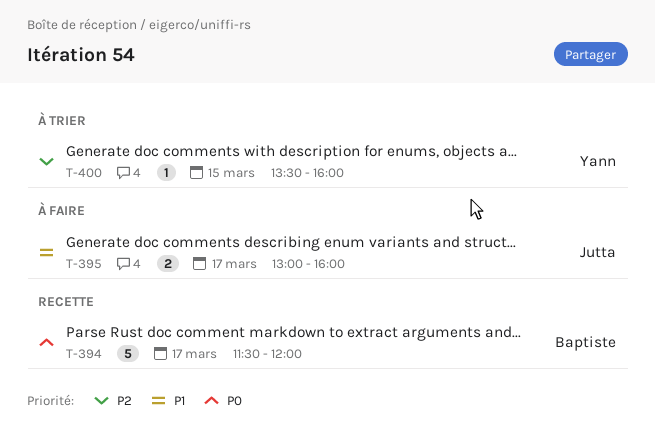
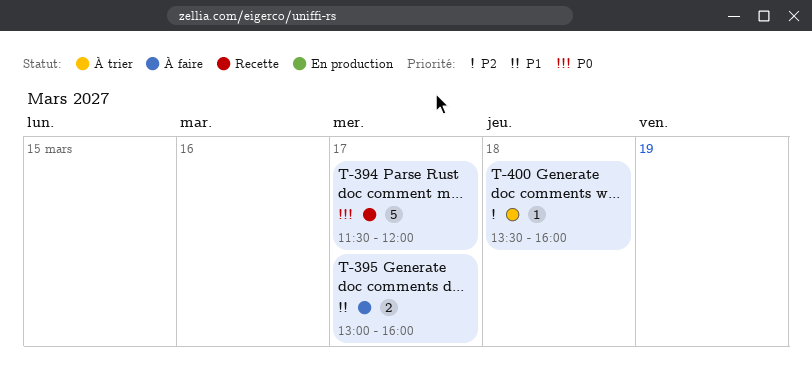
T-400, day: Mar 15 -> Mar 18

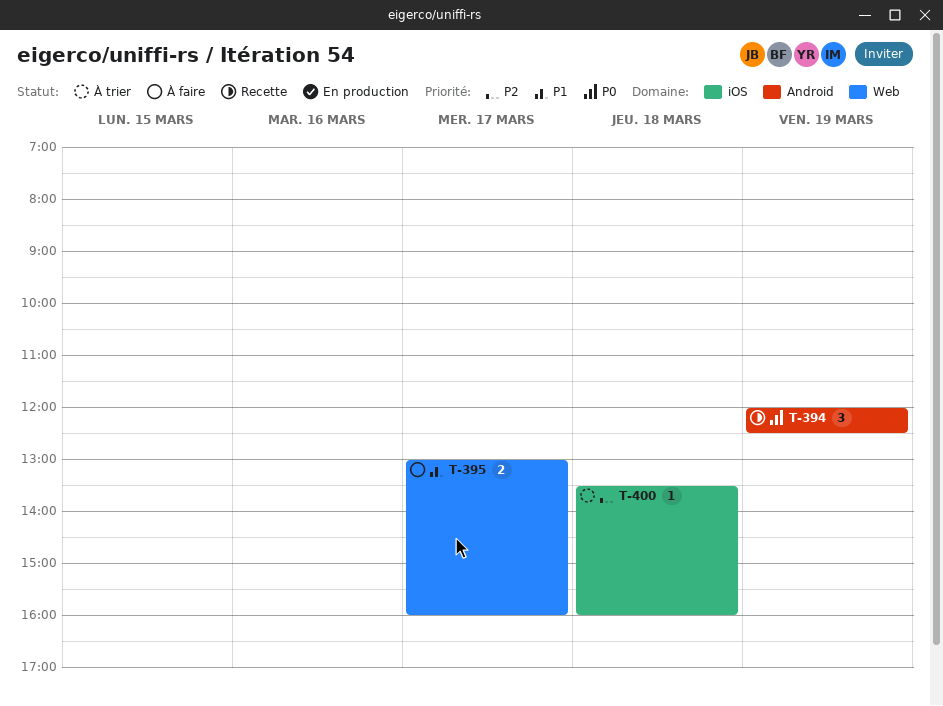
T-394, estimate: 5 -> 3
T-394, day: Mar 17 -> Mar 19
T-394, begins: 11:30 -> 12:00
T-394, ends: 12:00 -> 12:30

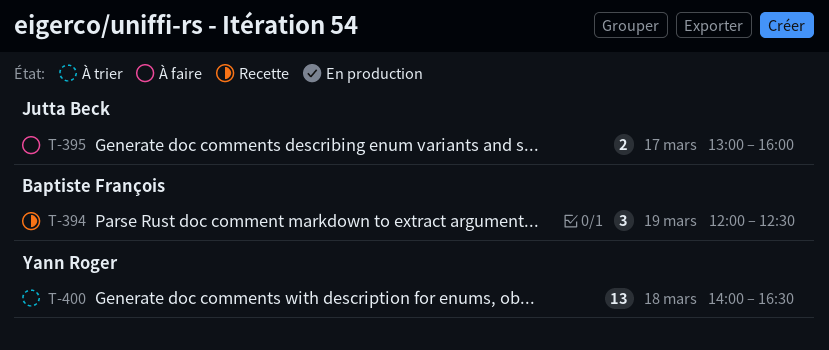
T-400, estimate: 1 -> 13
T-400, begins: 13:30 -> 14:00
T-400, ends: 16:00 -> 16:30

